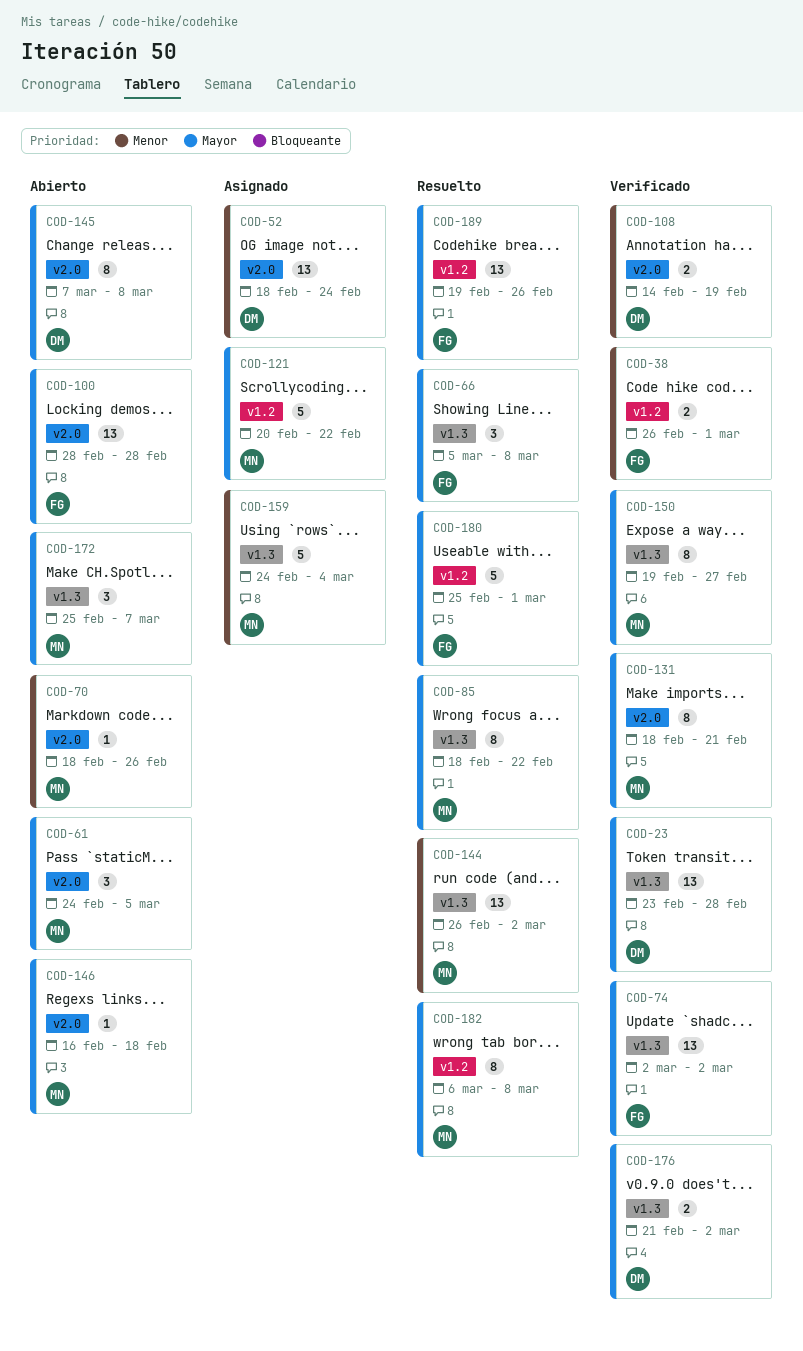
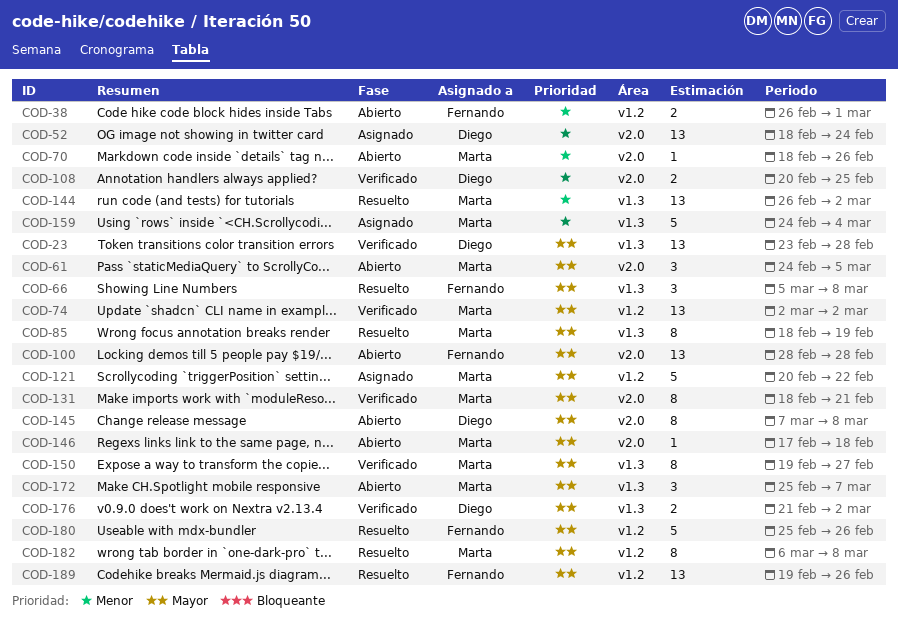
COD-38, status: Verificado -> Abierto
COD-74, owner: Fernando -> Marta
COD-74, label: v1.3 -> v1.2
COD-85, due: Feb 22 -> Feb 19
COD-108, start: Feb 14 -> Feb 20
COD-108, due: Feb 19 -> Feb 25
COD-146, start: Feb 16 -> Feb 17
COD-180, due: Mar 1 -> Feb 26

